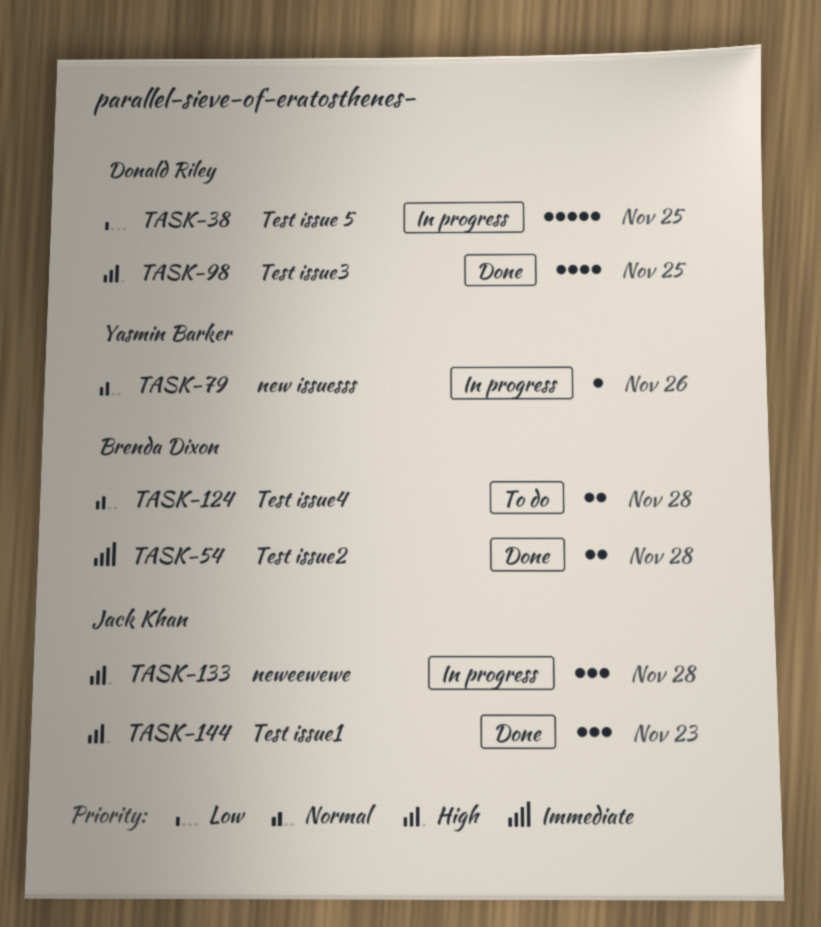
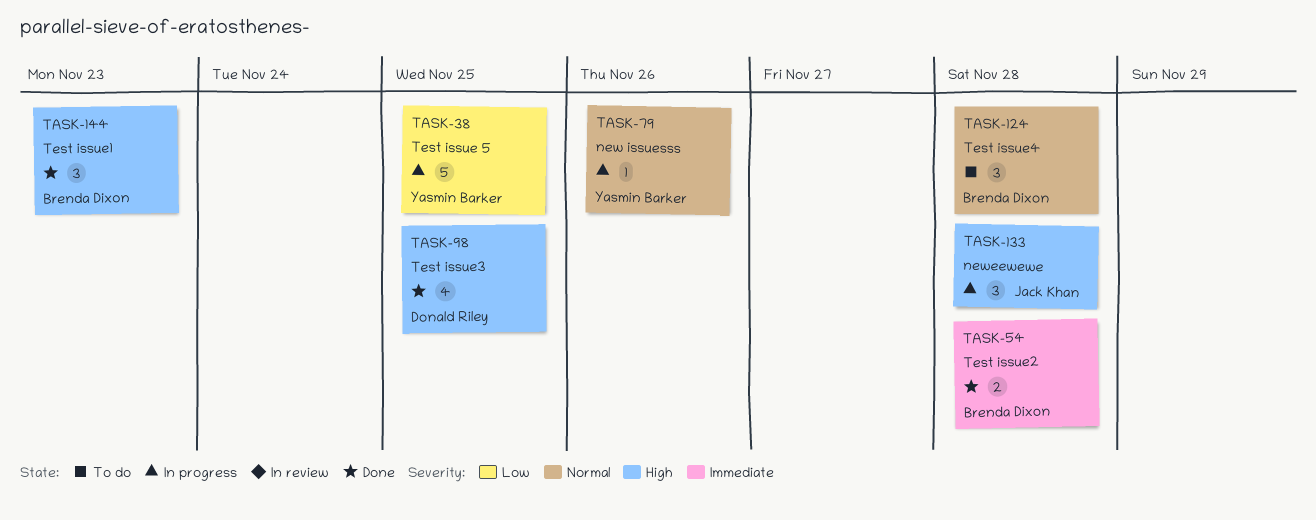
TASK-38, owner: Donald Riley -> Yasmin Barker
TASK-124, estimate: 2 -> 3
TASK-144, owner: Jack Khan -> Brenda Dixon

